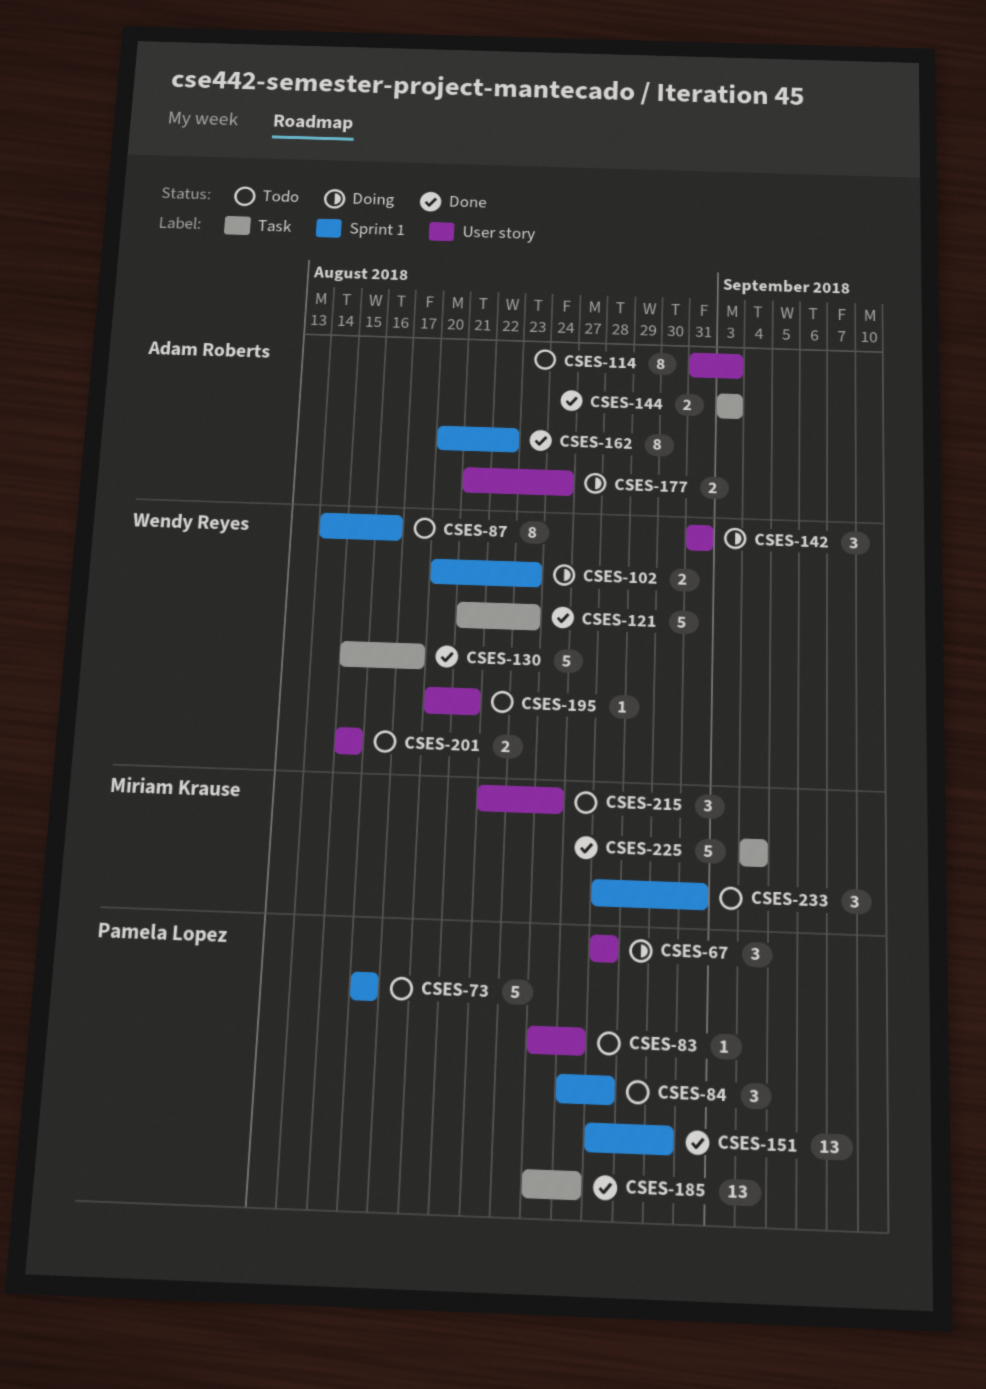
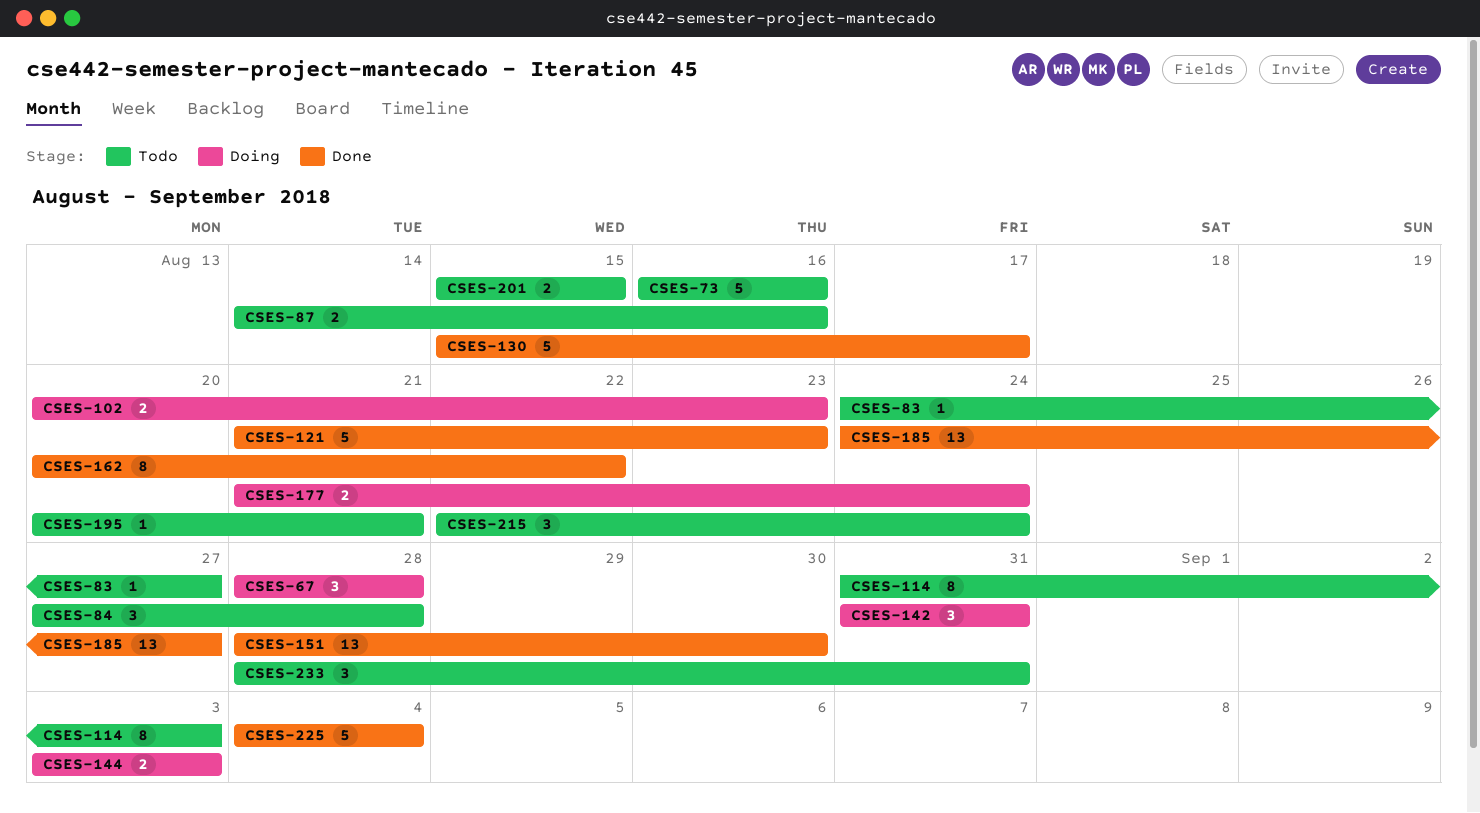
CSES-87, estimate: 8 -> 2
CSES-144, status: Done -> Doing

